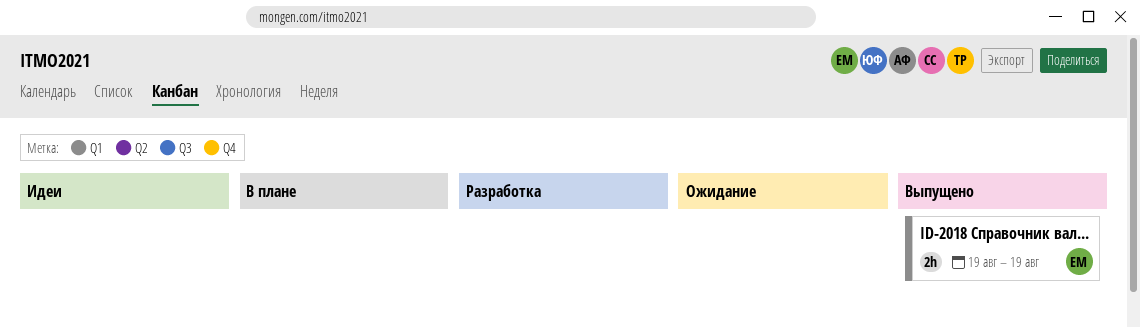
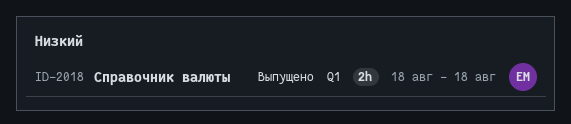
ID-2018, start: Aug 19 -> Aug 18
ID-2018, due: Aug 19 -> Aug 18

